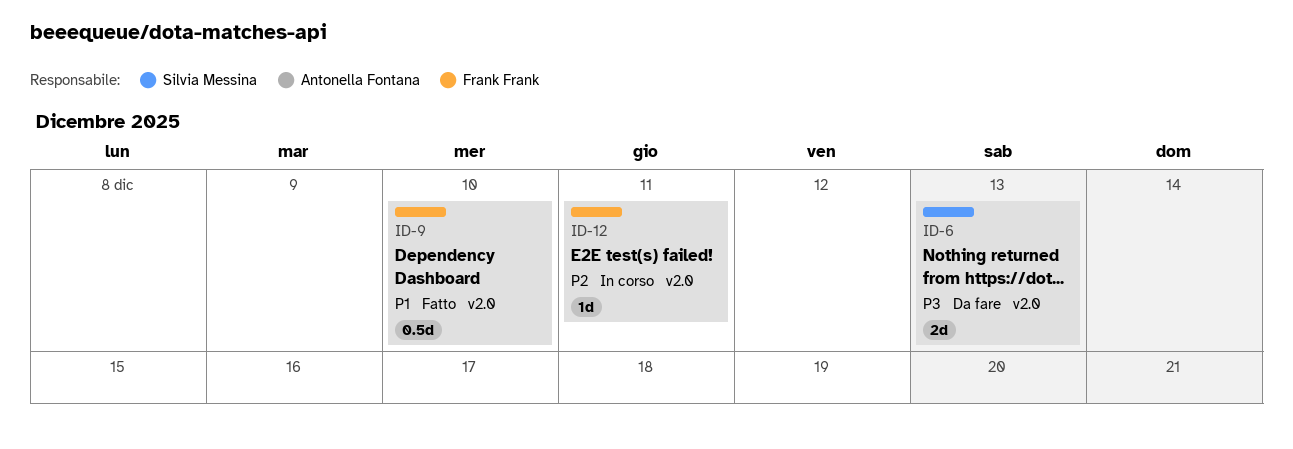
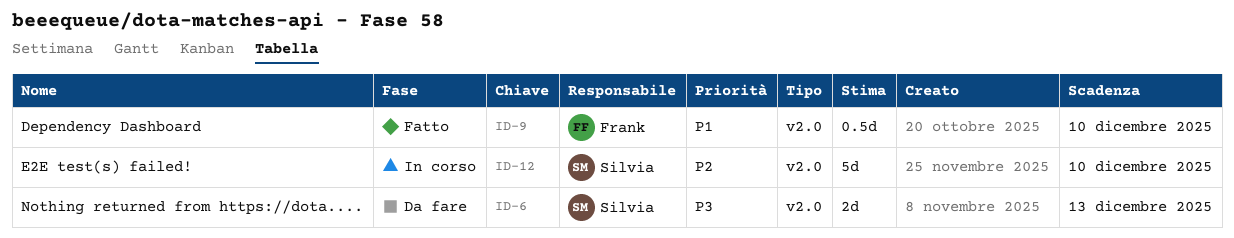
ID-12, owner: Frank Frank -> Silvia Messina
ID-12, estimate: 1d -> 5d
ID-12, due: Dec 11 -> Dec 10

